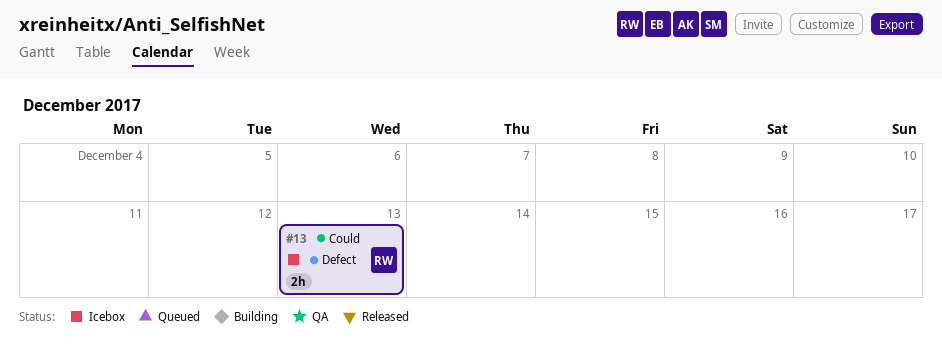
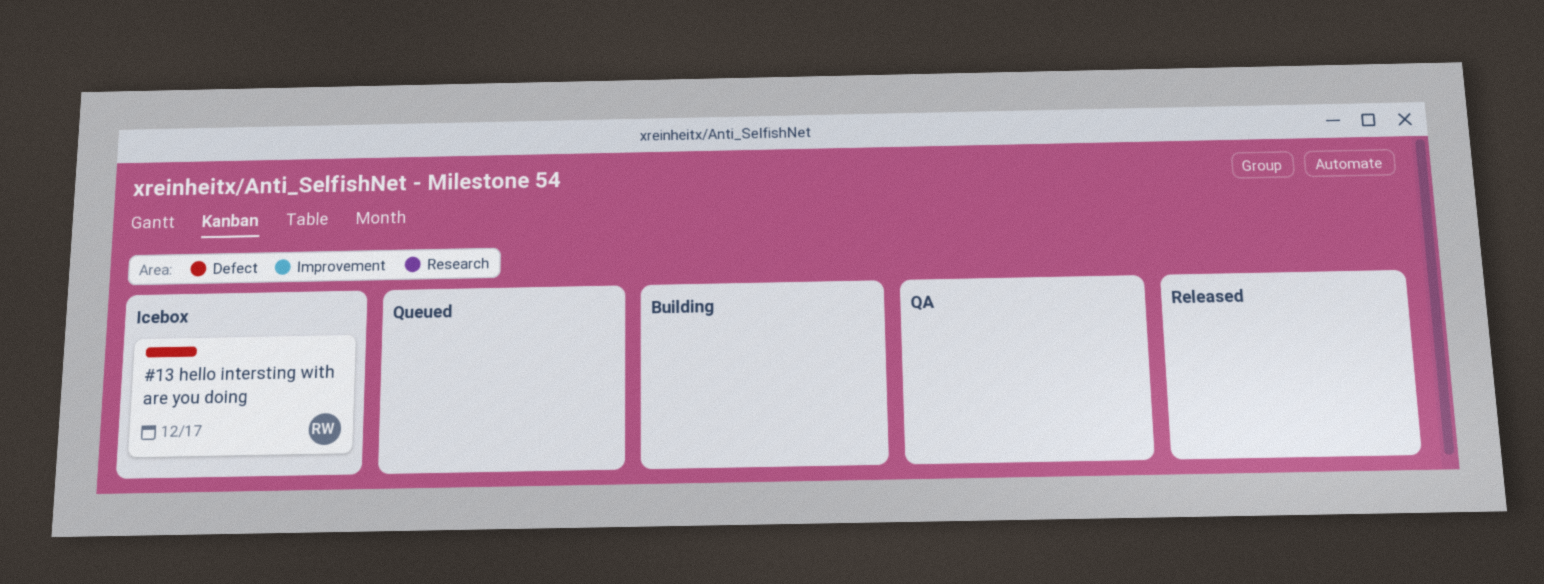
#13, due: Dec 13 -> Dec 17

